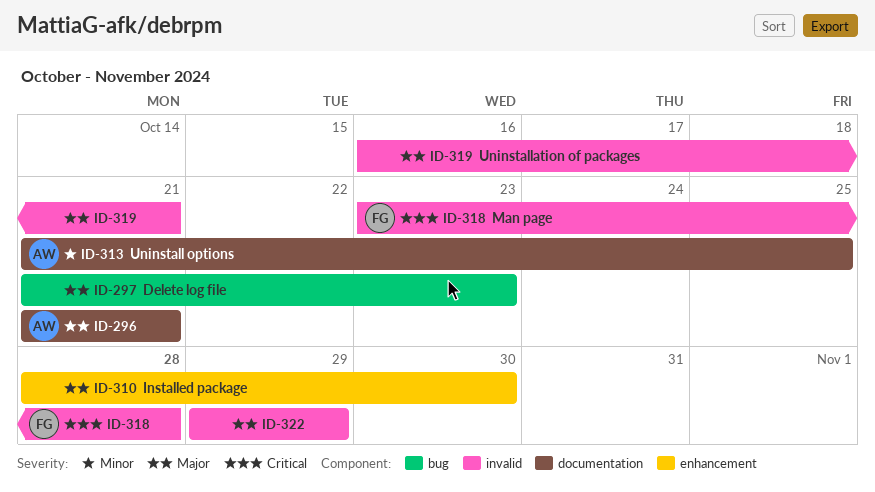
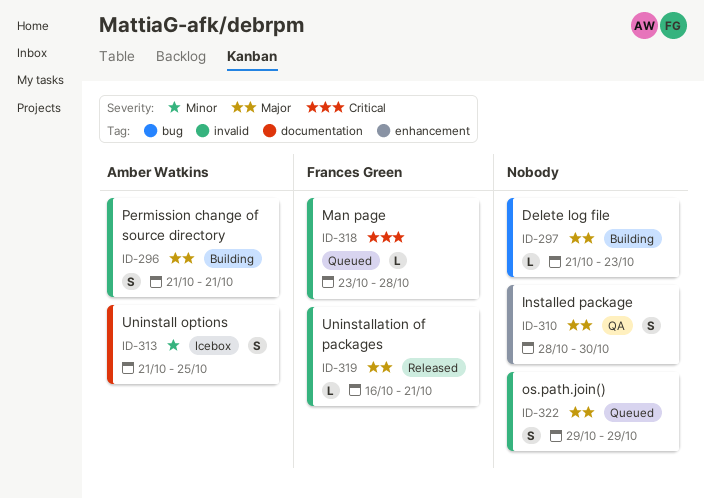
ID-296, label: documentation -> invalid
ID-319, owner: none -> Frances Green

